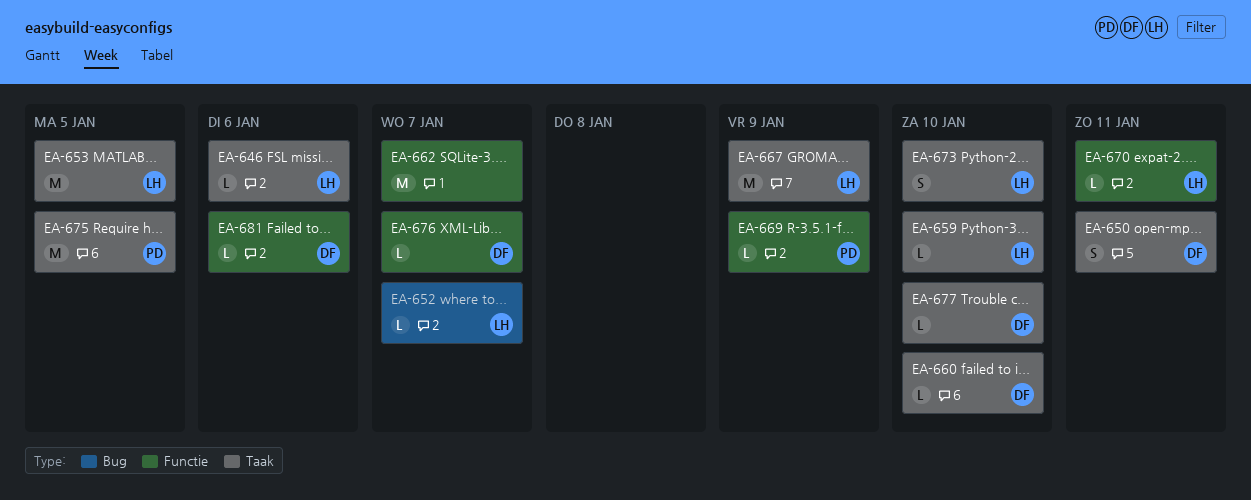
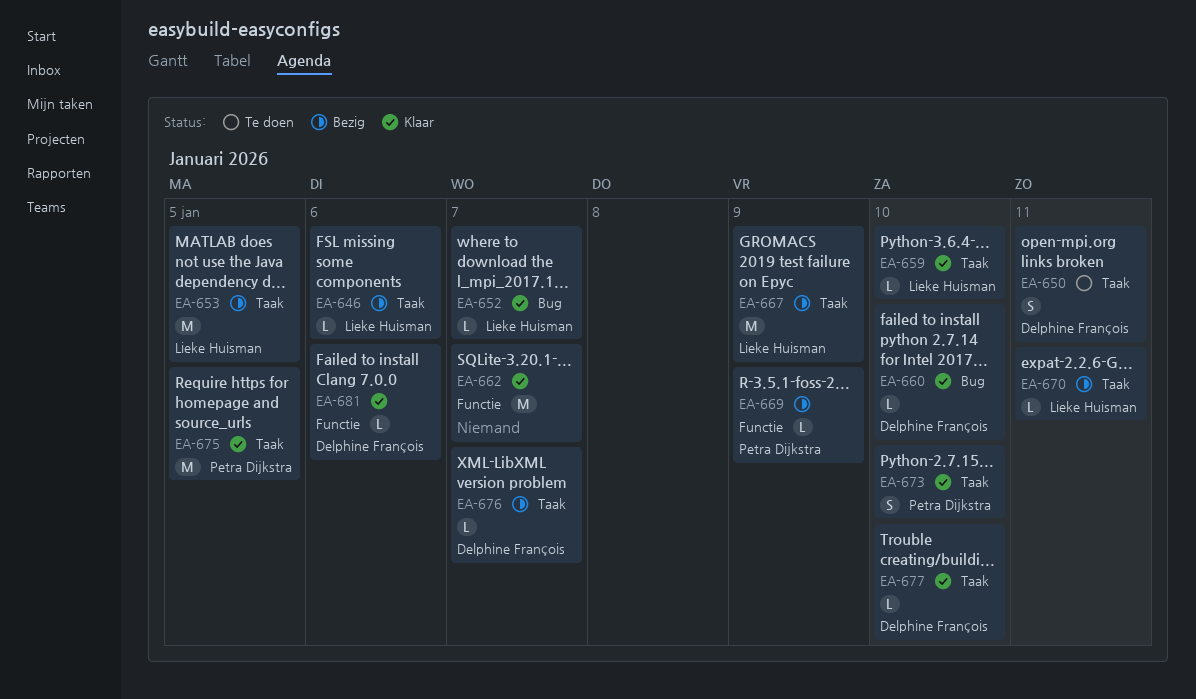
EA-660, label: Taak -> Bug
EA-670, label: Functie -> Taak
EA-673, owner: Lieke Huisman -> Petra Dijkstra
EA-676, label: Functie -> Taak

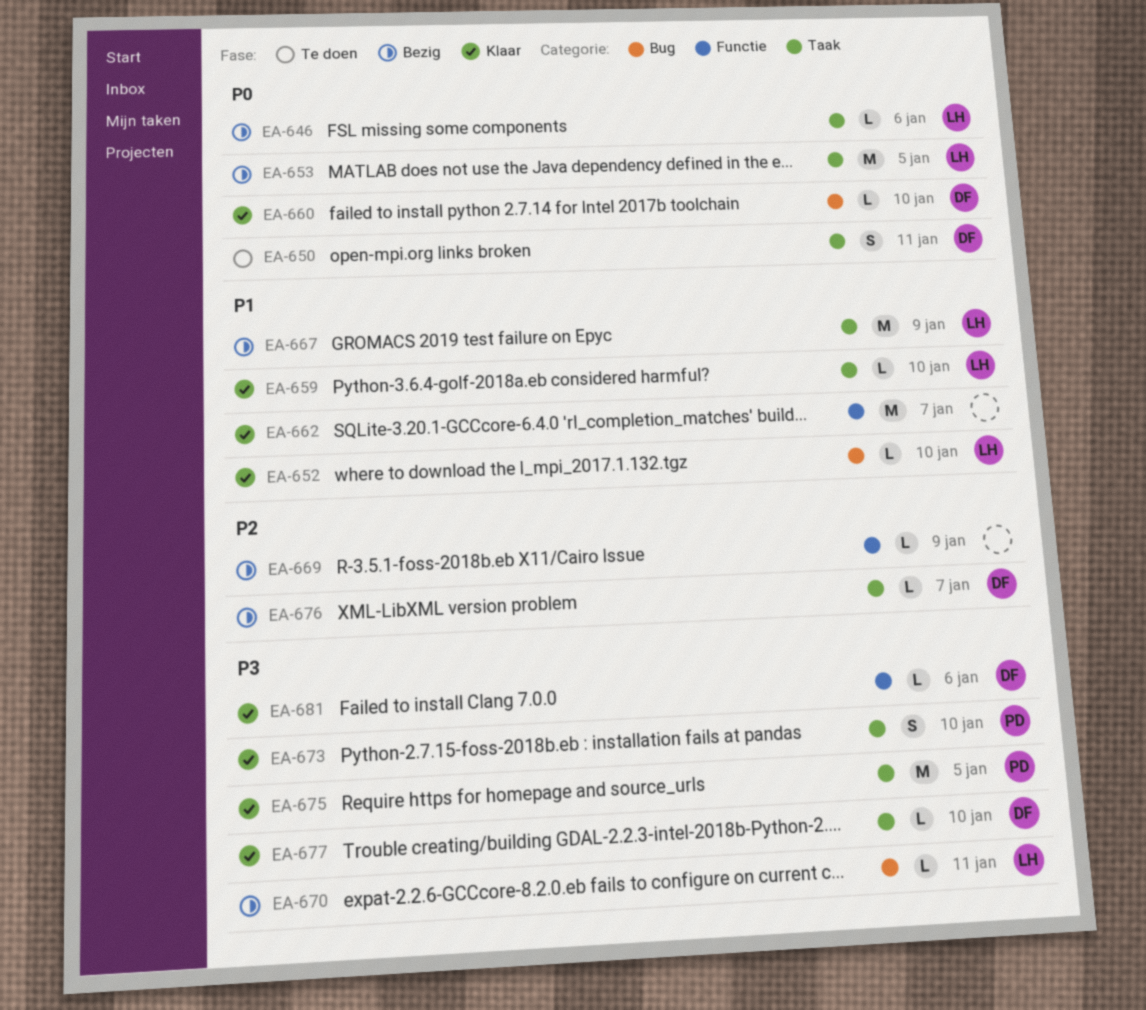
EA-652, due: Jan 7 -> Jan 10
EA-669, owner: Petra Dijkstra -> none
EA-670, label: Taak -> Bug

